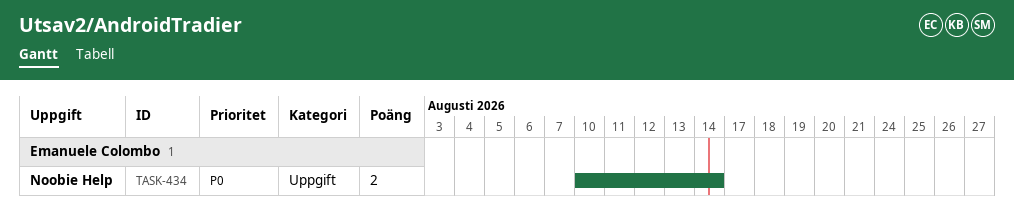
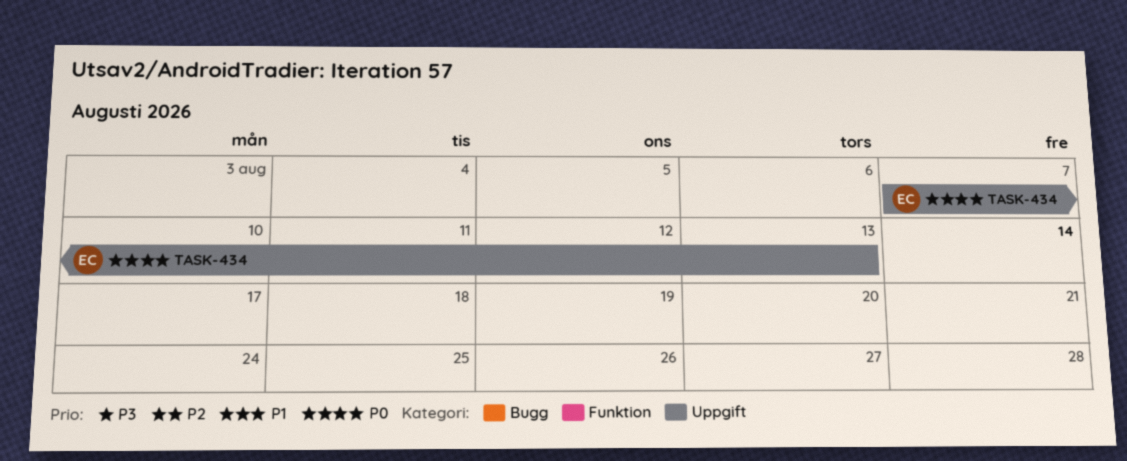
TASK-434, start: Aug 10 -> Aug 7
TASK-434, due: Aug 14 -> Aug 13

